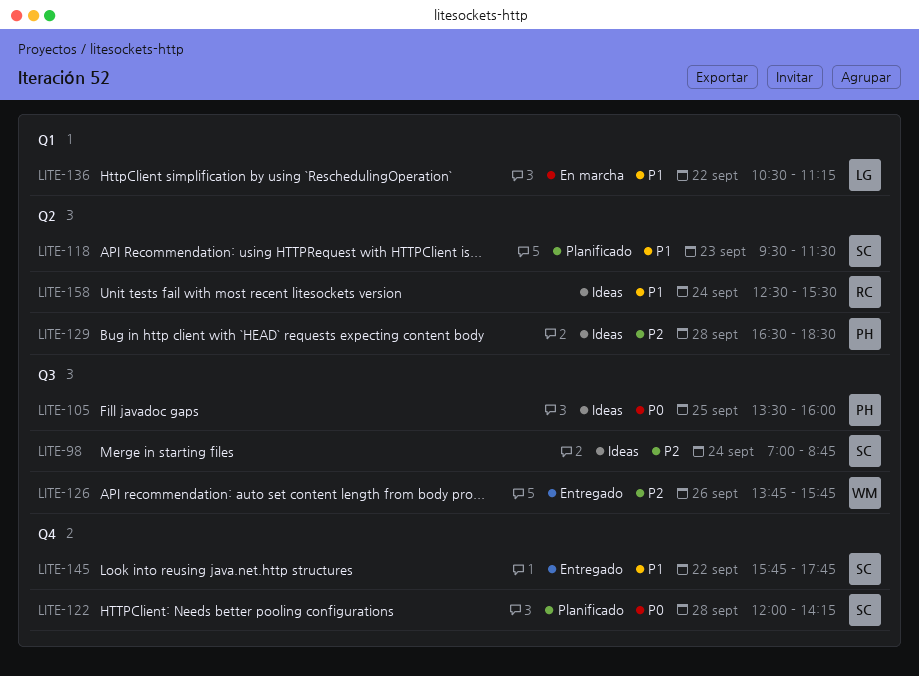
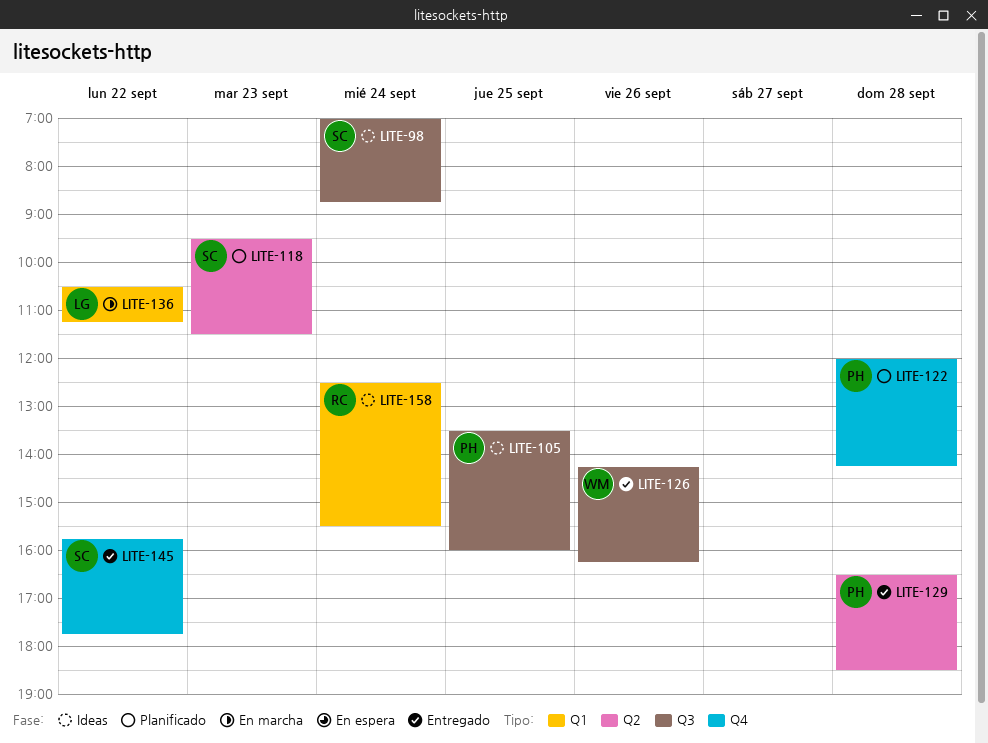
LITE-122, owner: SC -> PH
LITE-126, begins: 13:45 -> 14:15
LITE-126, ends: 15:45 -> 16:15
LITE-129, status: Ideas -> Entregado
LITE-158, label: Q2 -> Q1

